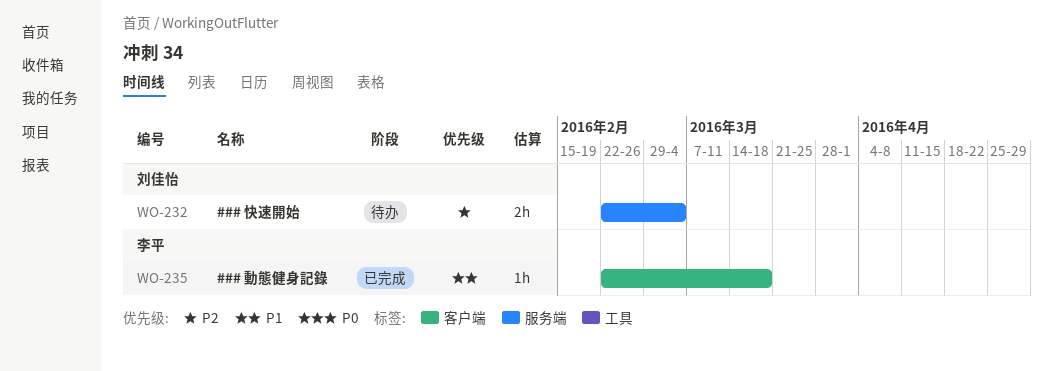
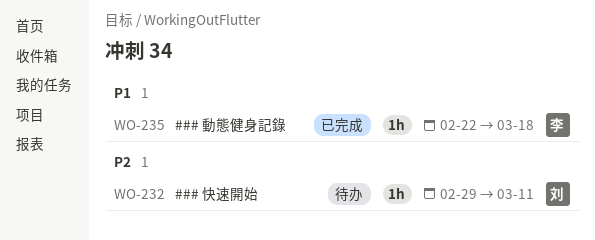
WO-232, estimate: 2h -> 1h
WO-232, start: Feb 22 -> Feb 29
WO-232, due: Mar 4 -> Mar 11

